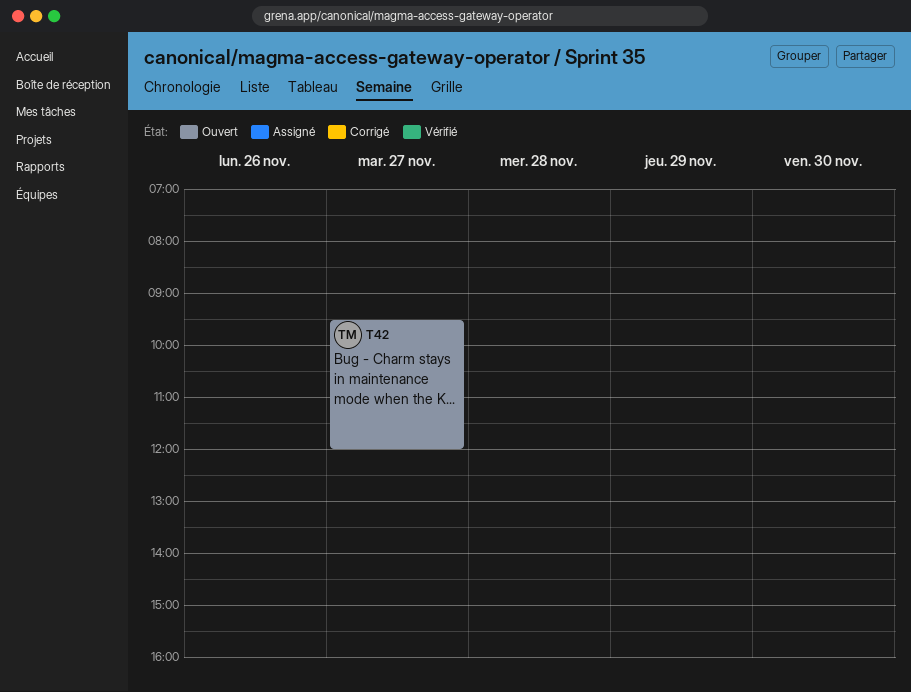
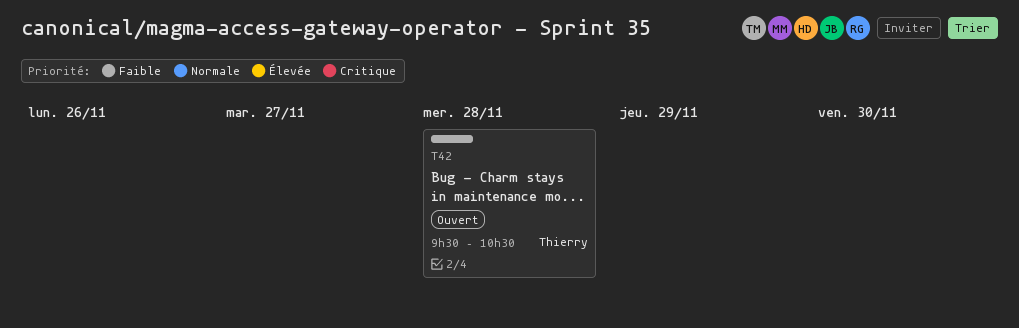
T42, day: Nov 27 -> Nov 28
T42, ends: 12:00 -> 10:30

